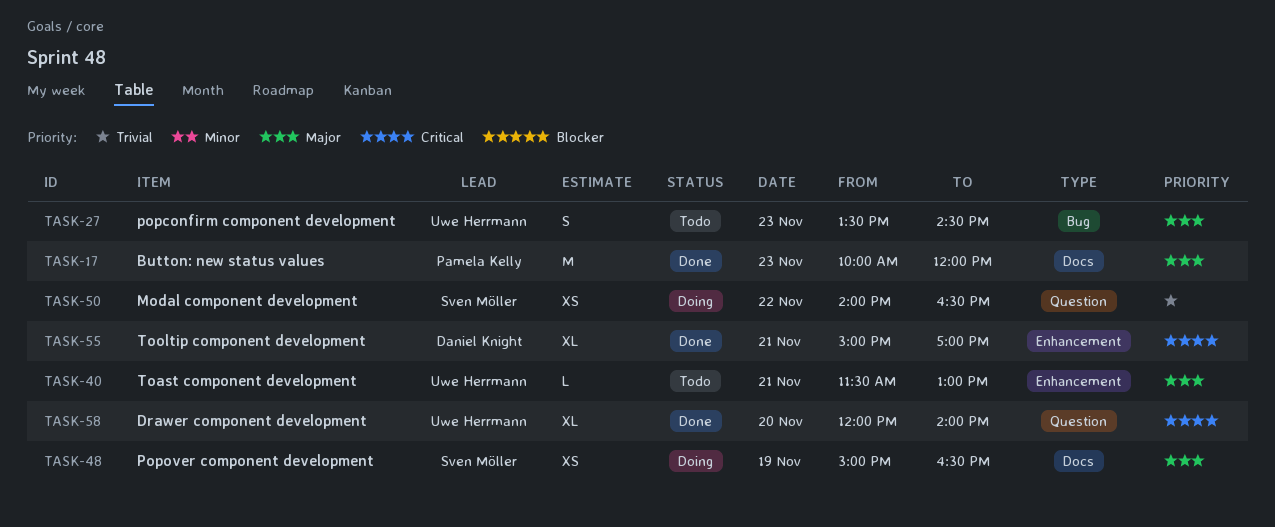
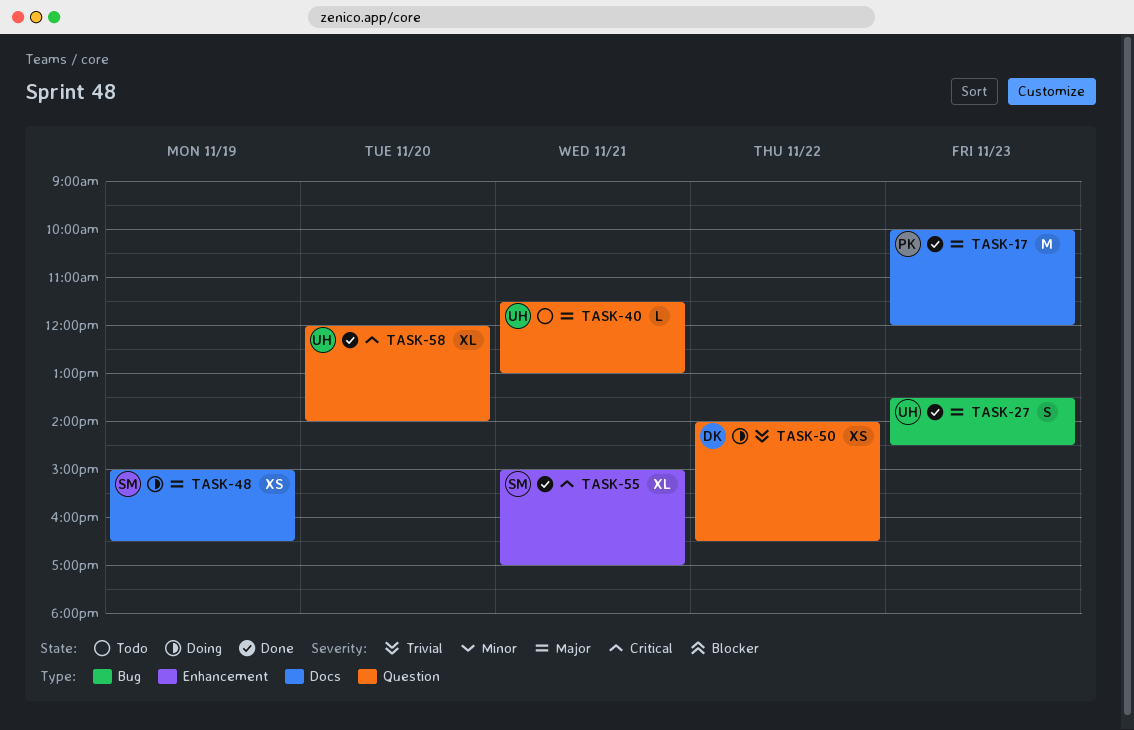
TASK-27, status: Todo -> Done
TASK-40, label: Enhancement -> Question
TASK-50, owner: Sven Möller -> Daniel Knight
TASK-55, owner: Daniel Knight -> Sven Möller

